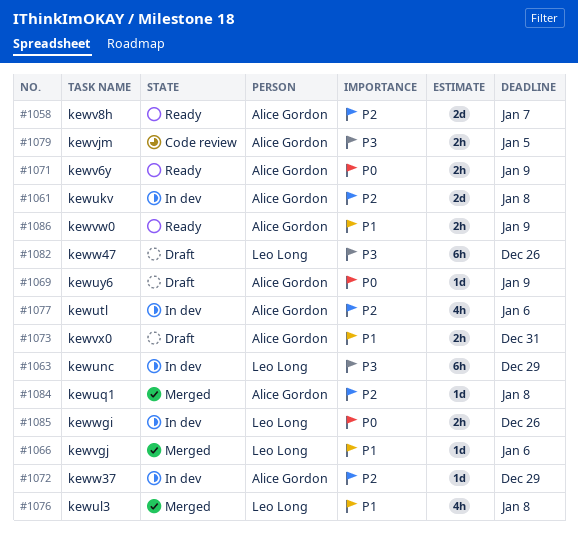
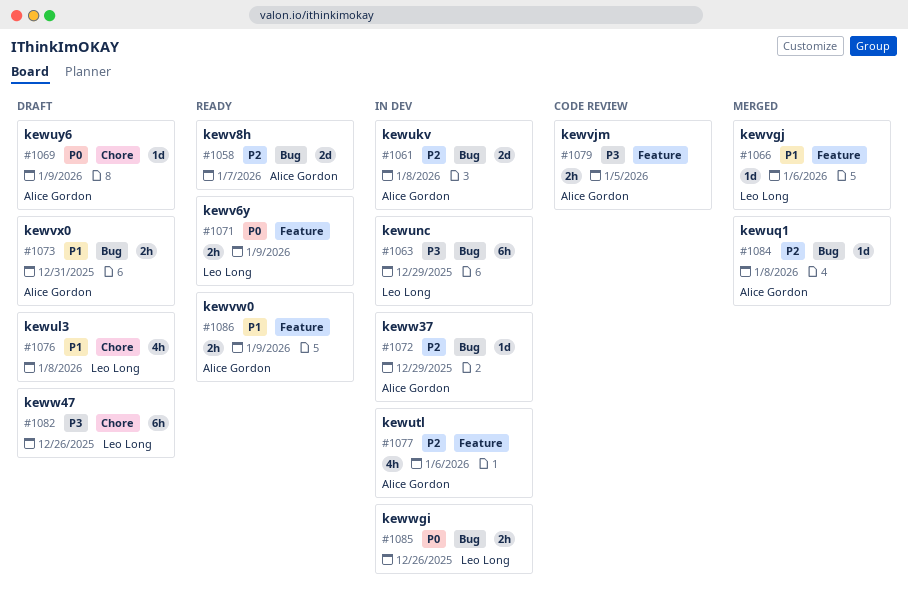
#1071, owner: Alice Gordon -> Leo Long
#1076, status: Merged -> Draft

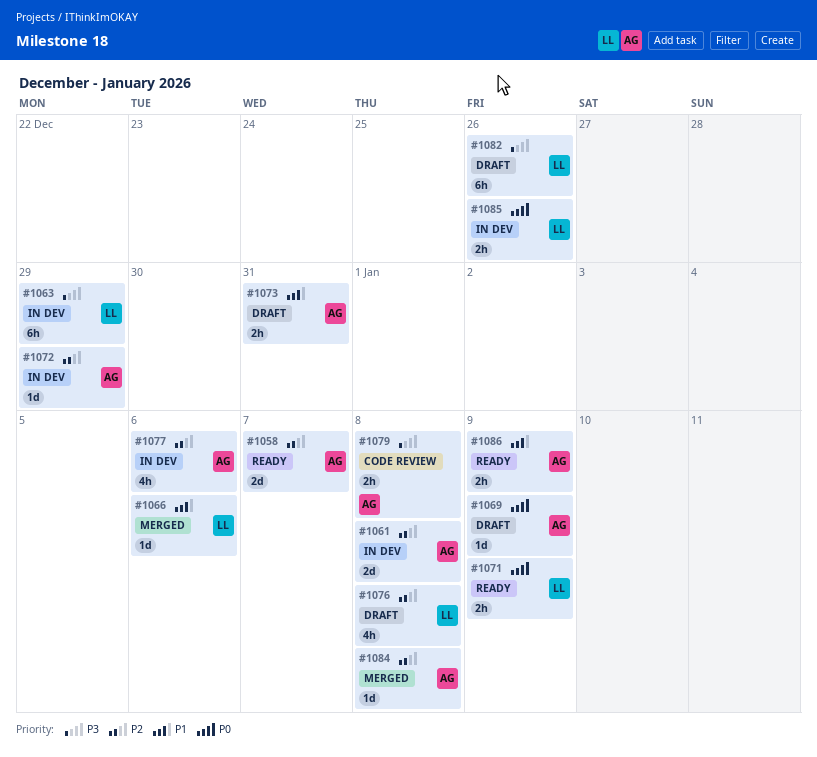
#1076, priority: P1 -> P2
#1079, due: Jan 5 -> Jan 8

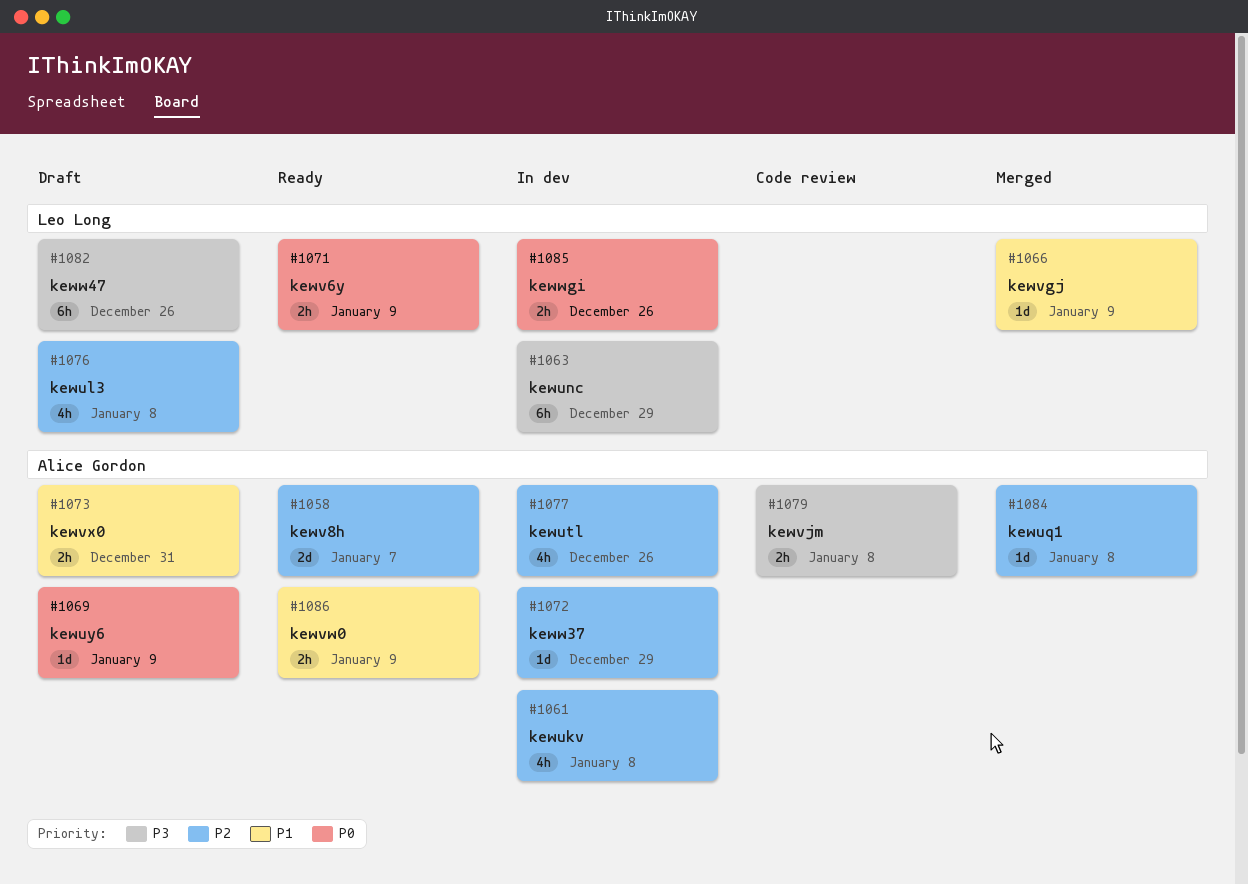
#1061, estimate: 2d -> 4h
#1066, due: Jan 6 -> Jan 9
#1077, due: Jan 6 -> Dec 26

